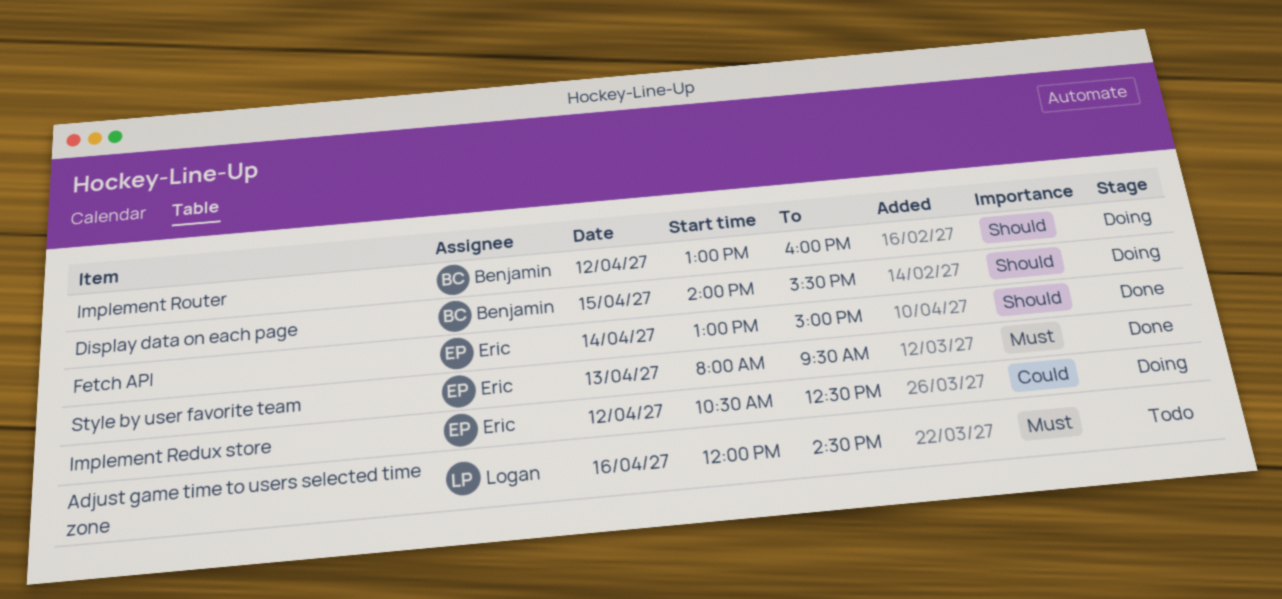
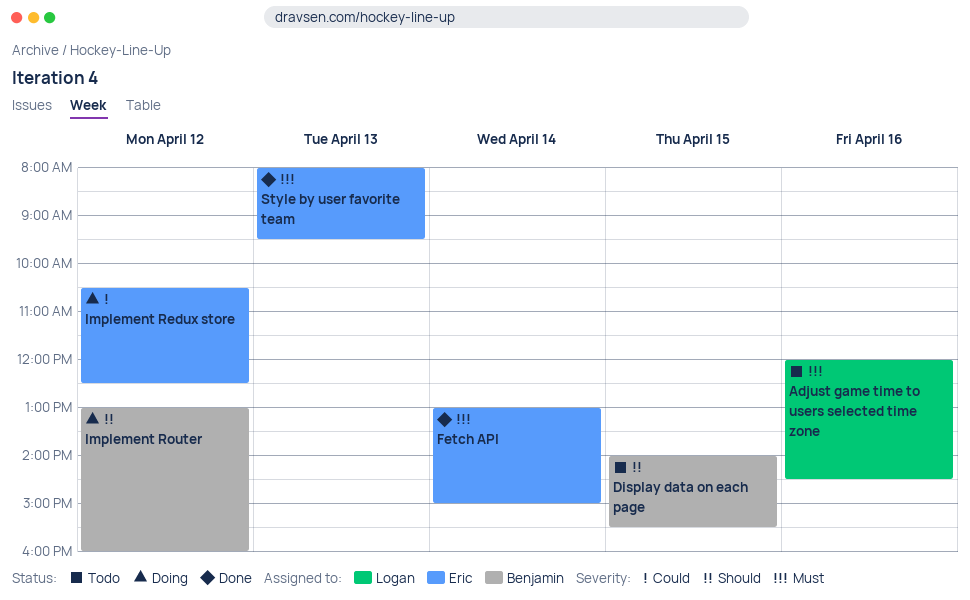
Display data on each page, status: Doing -> Todo
Fetch API, priority: Should -> Must

